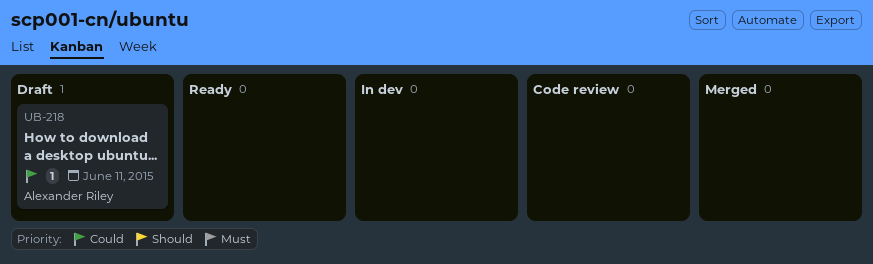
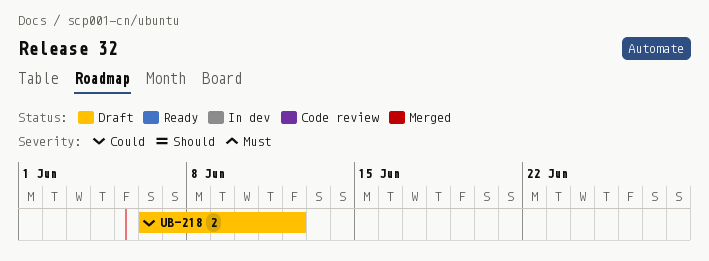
UB-218, estimate: 1 -> 2
UB-218, due: Jun 11 -> Jun 12

